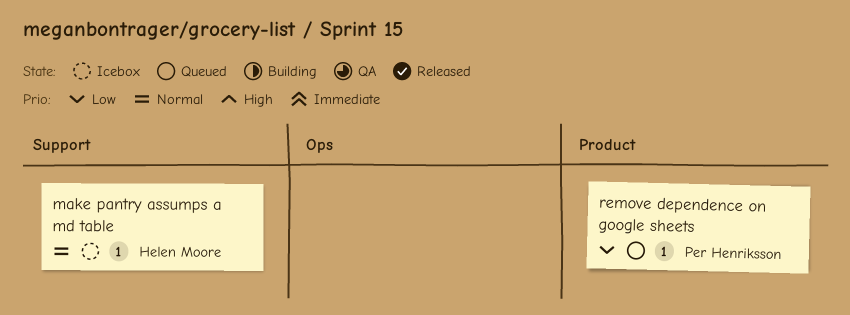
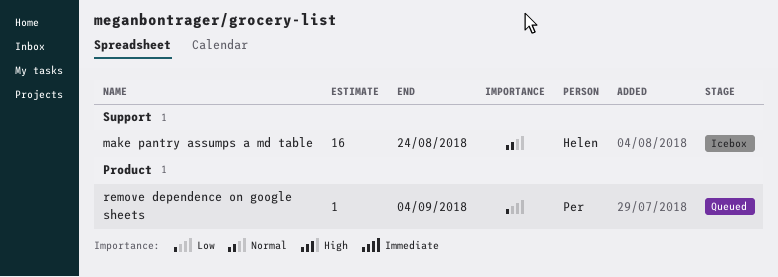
make pantry assumps a md table, estimate: 1 -> 16

